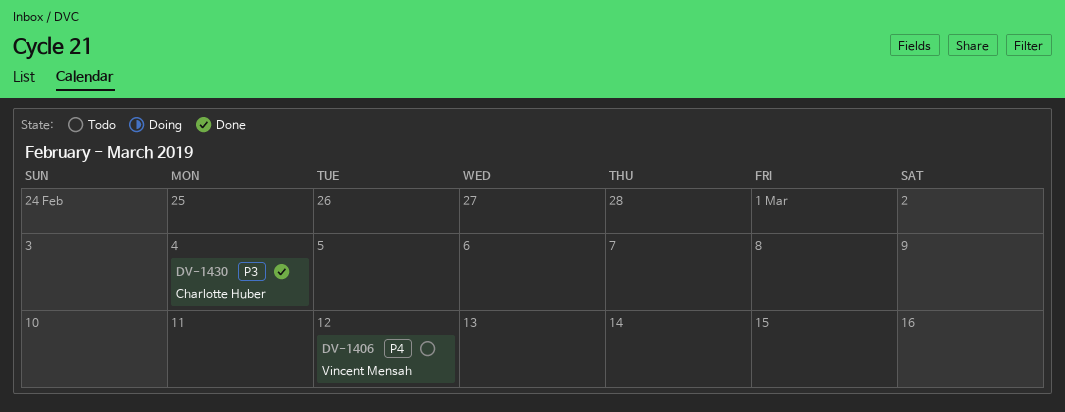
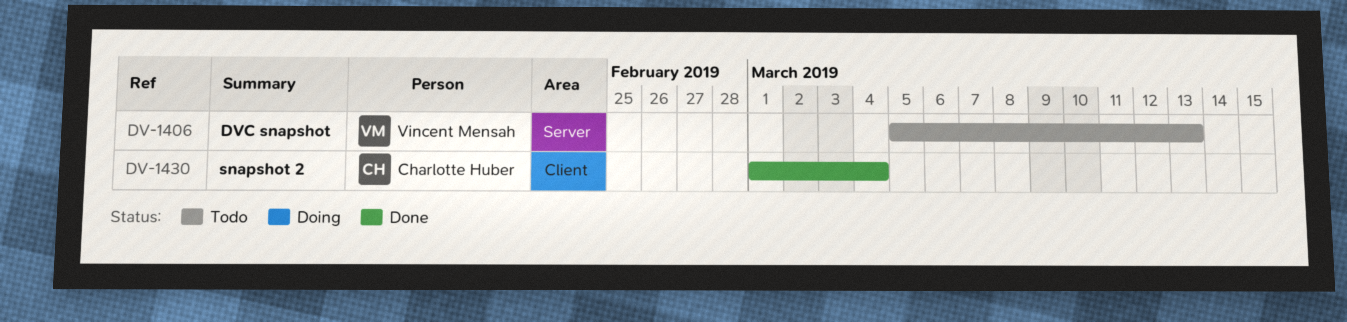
DV-1406, due: Mar 12 -> Mar 13

